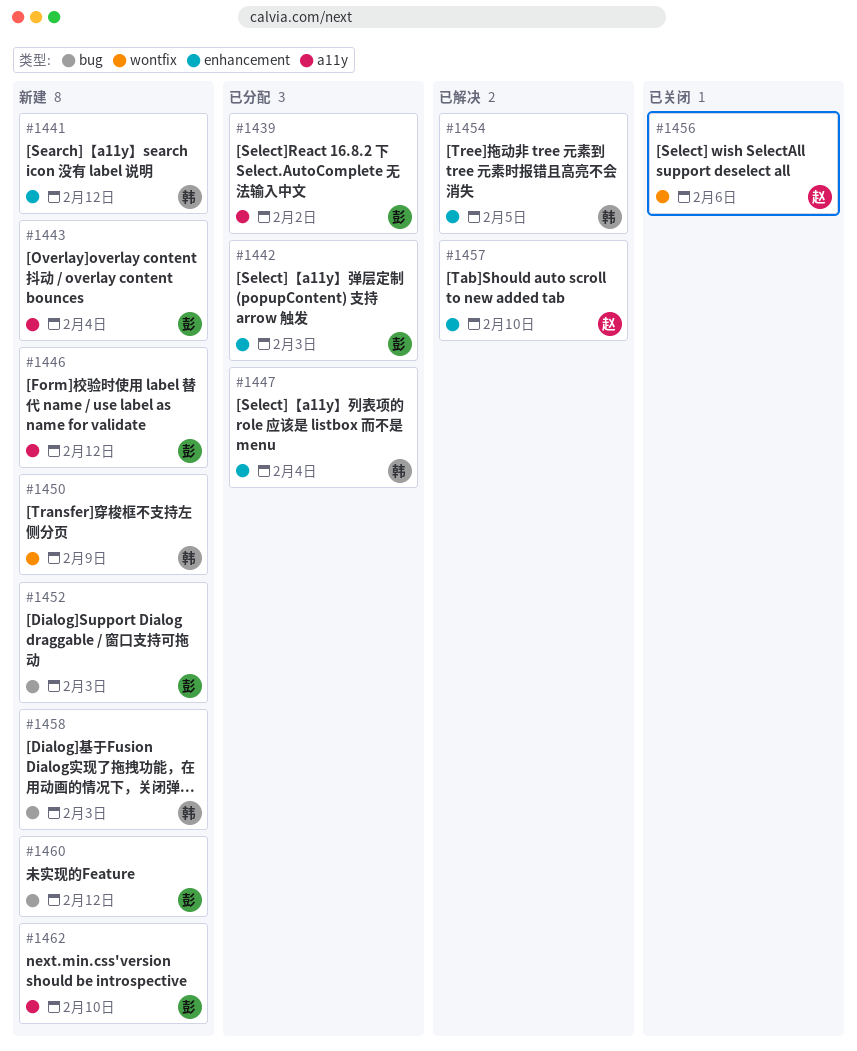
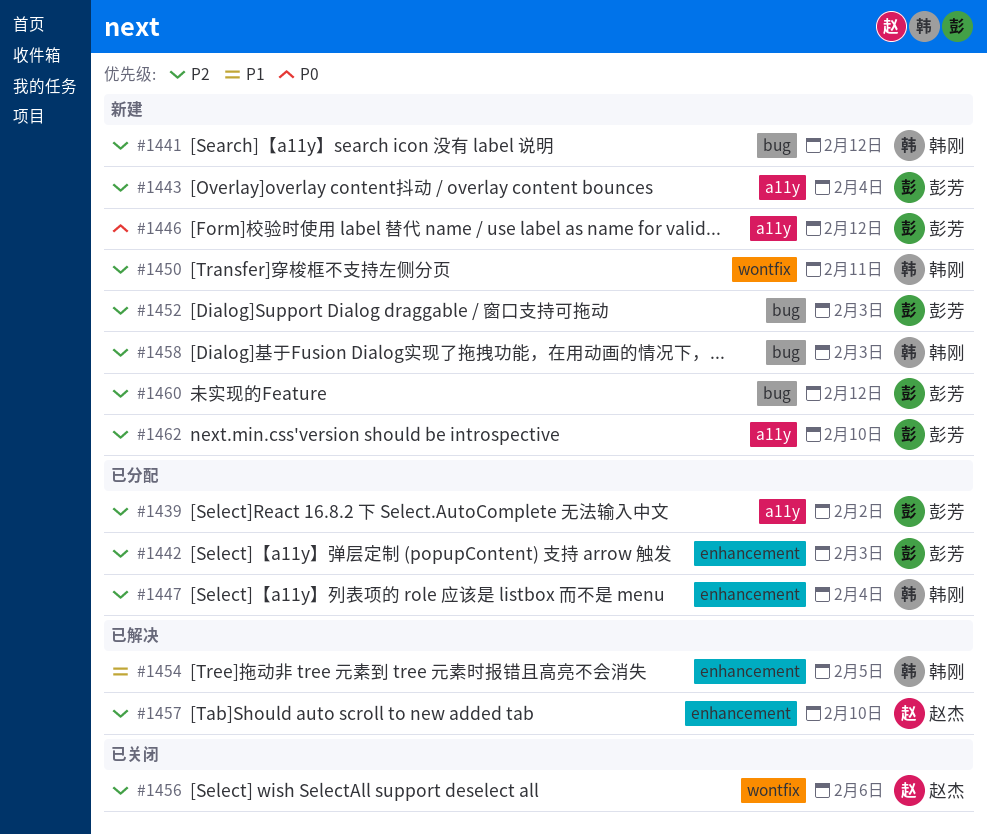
#1441, label: enhancement -> bug
#1450, due: Feb 9 -> Feb 11

